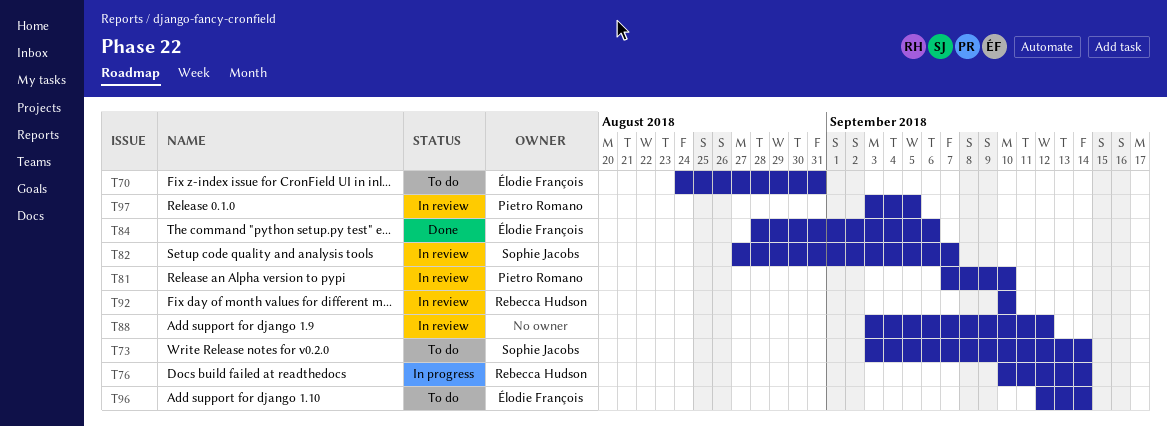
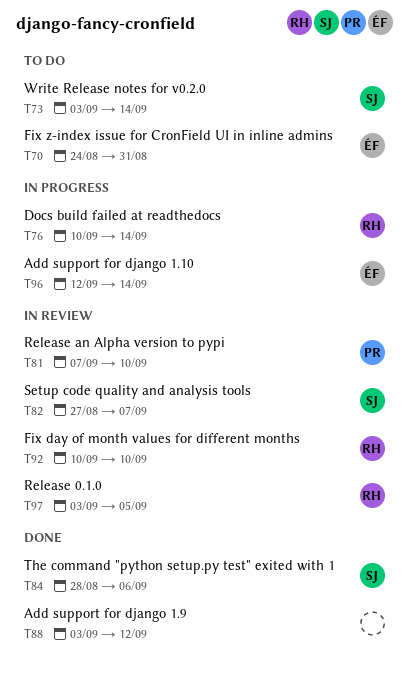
T84, owner: Élodie François -> Sophie Jacobs
T88, status: In review -> Done
T96, status: To do -> In progress
T97, owner: Pietro Romano -> Rebecca Hudson

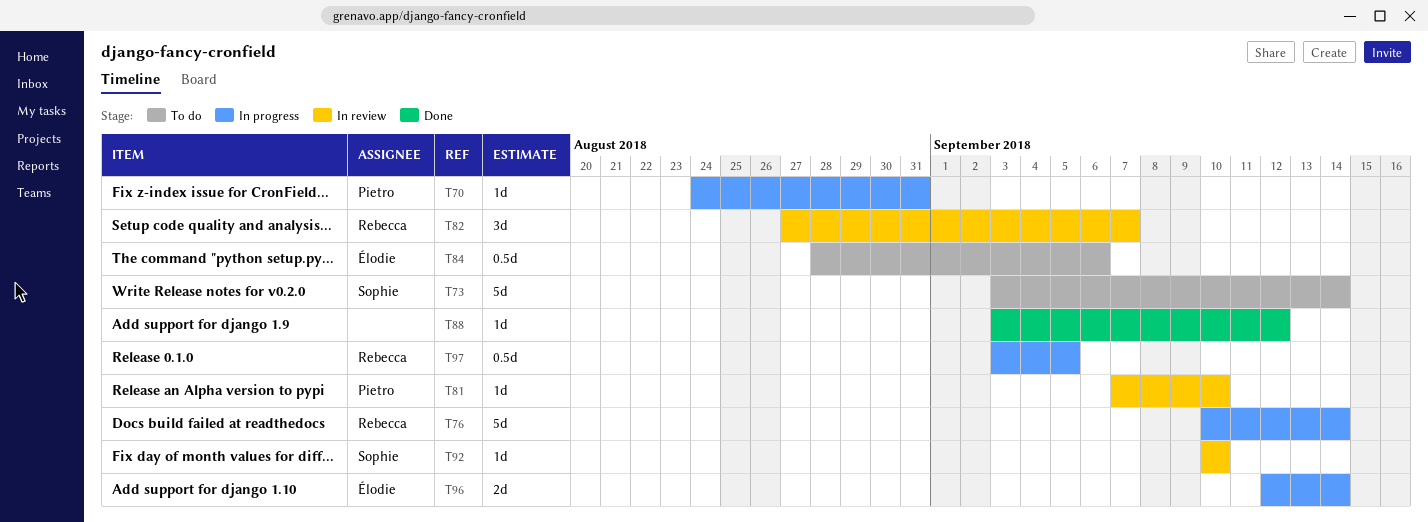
T70, status: To do -> In progress
T70, owner: Élodie -> Pietro
T82, owner: Sophie -> Rebecca
T84, status: Done -> To do
T84, owner: Sophie -> Élodie
T92, owner: Rebecca -> Sophie
T97, status: In review -> In progress

